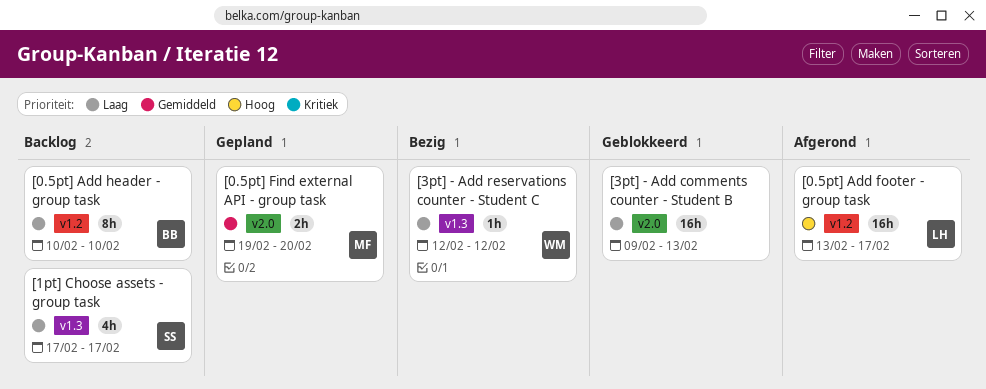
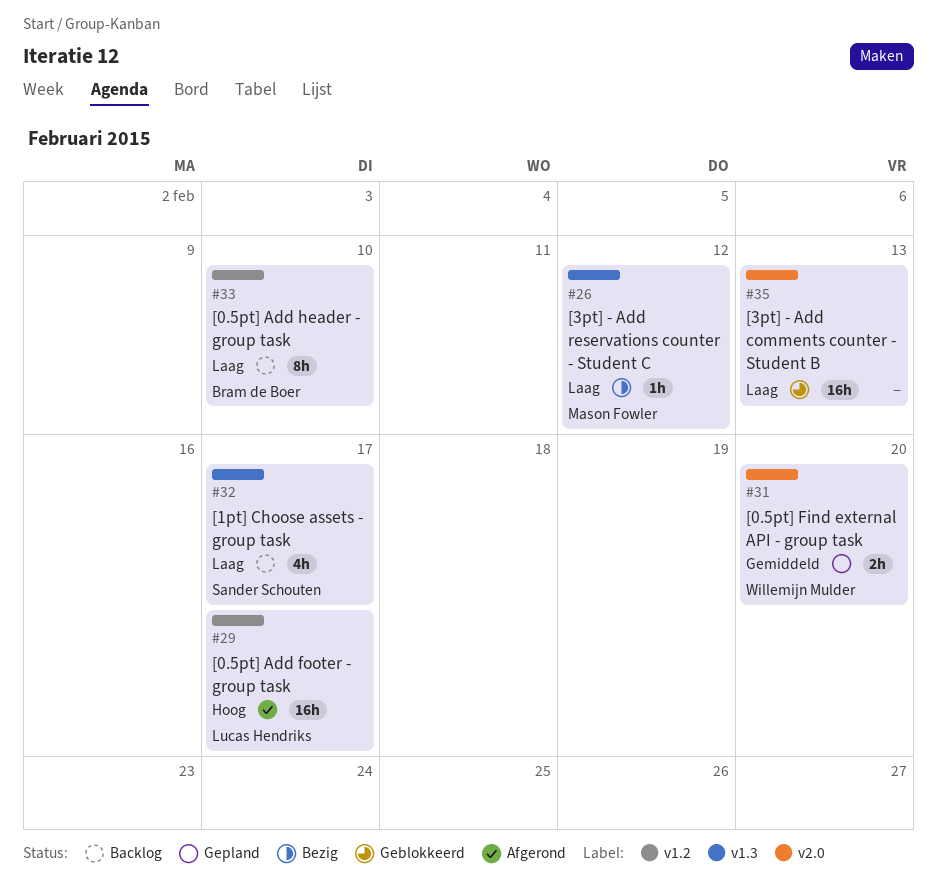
[0.5pt] Find external API - group task, owner: Mason Fowler -> Willemijn Mulder
[3pt] - Add reservations counter - Student C, owner: Willemijn Mulder -> Mason Fowler

